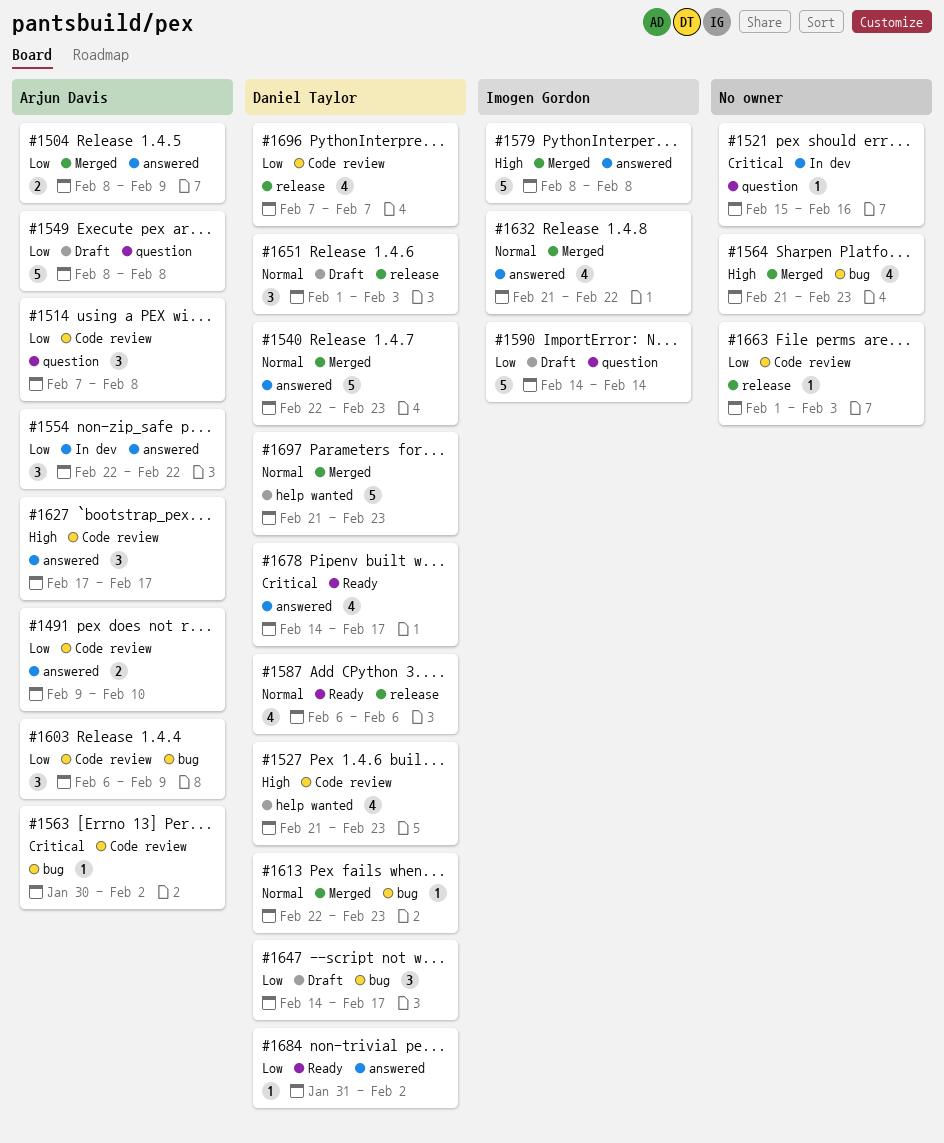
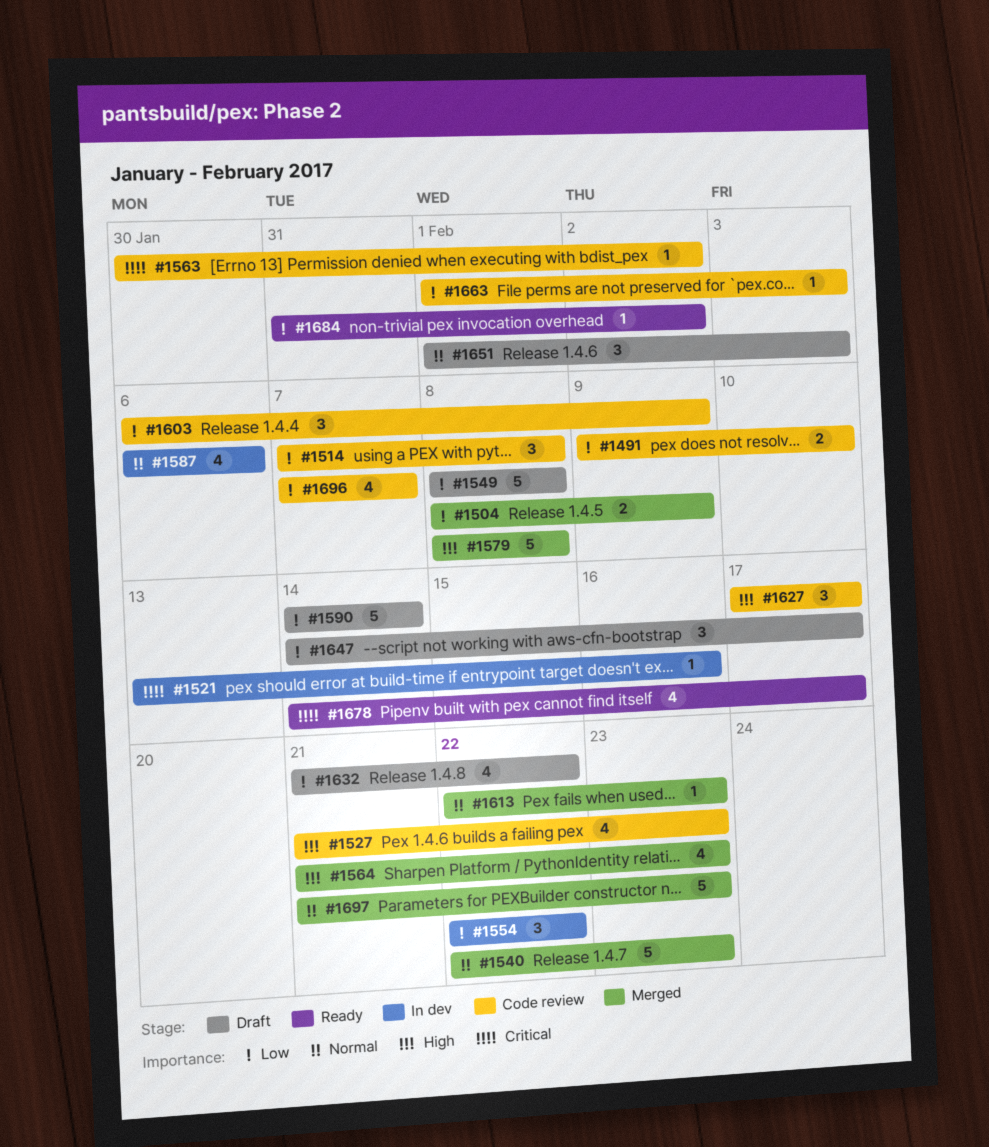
#1521, start: Feb 15 -> Feb 13
#1587, status: Ready -> In dev
#1632, status: Merged -> Draft
#1632, priority: Normal -> Low

